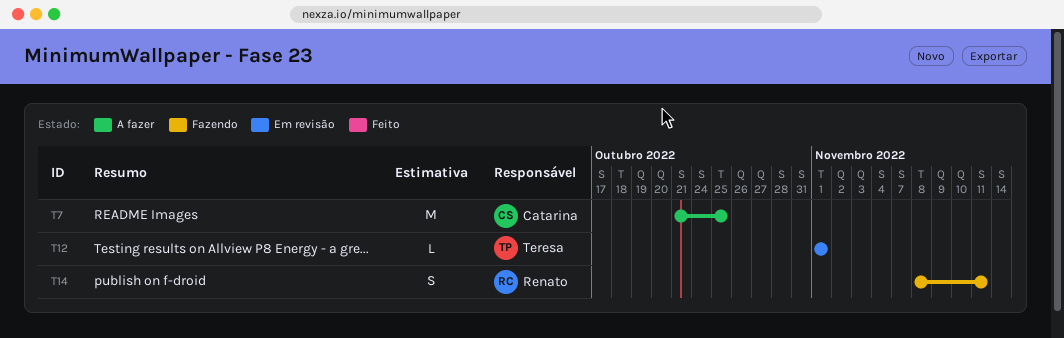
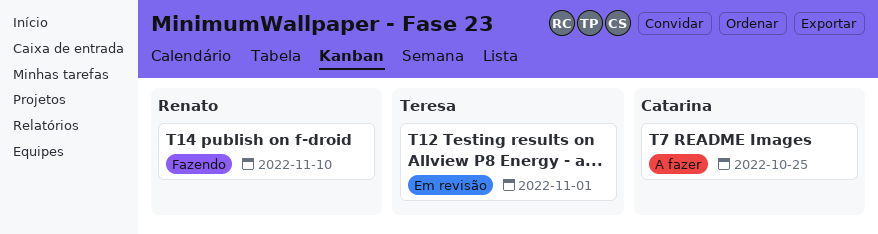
T14, due: Nov 11 -> Nov 10

